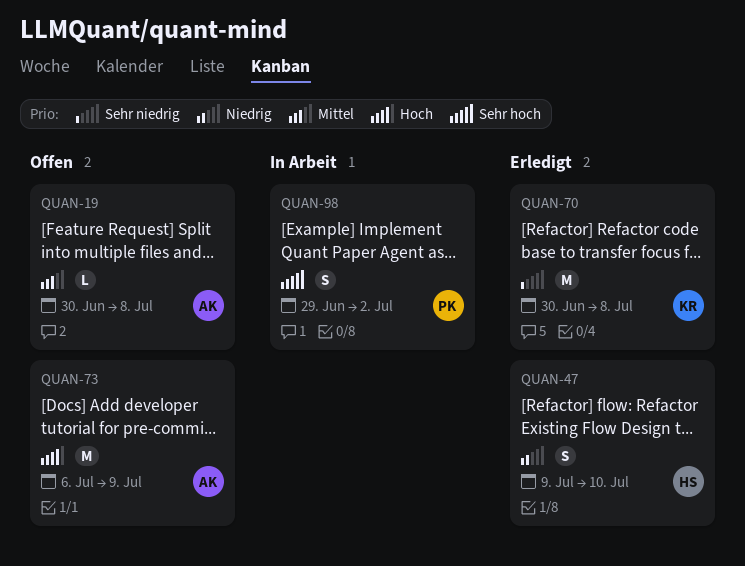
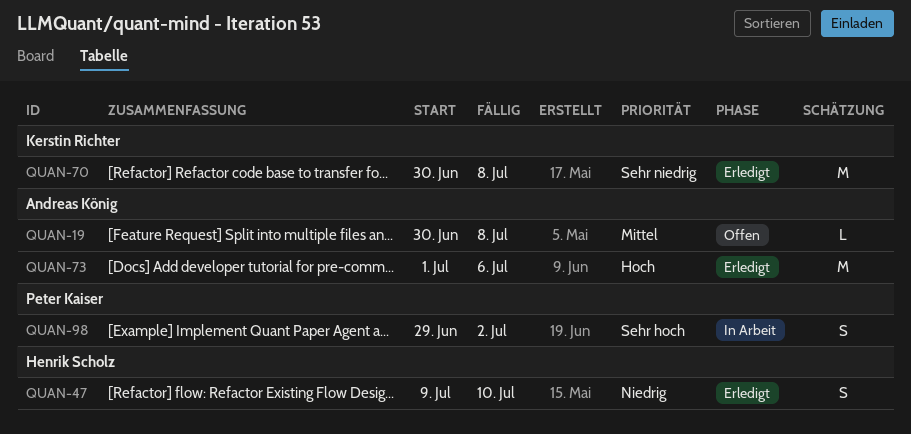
QUAN-73, status: Offen -> Erledigt
QUAN-73, start: Jul 6 -> Jul 1
QUAN-73, due: Jul 9 -> Jul 6

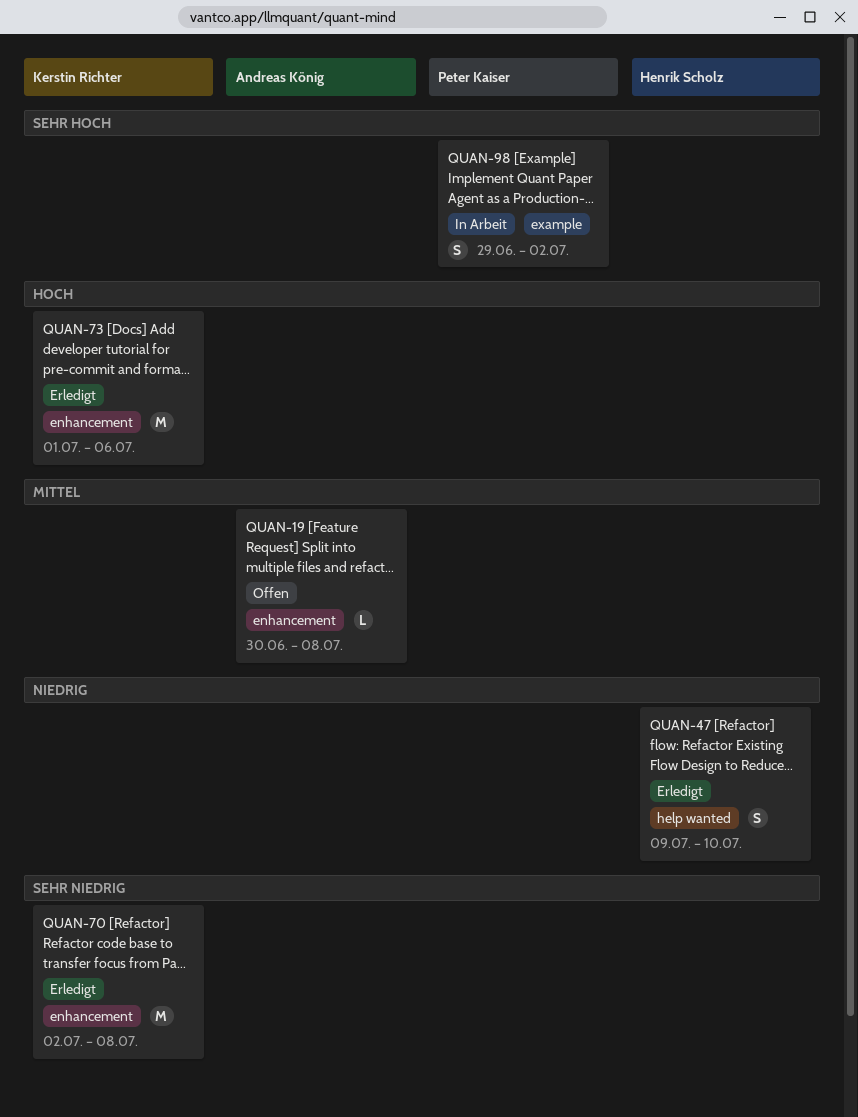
QUAN-70, start: Jun 30 -> Jul 2
QUAN-73, owner: Andreas König -> Kerstin Richter

